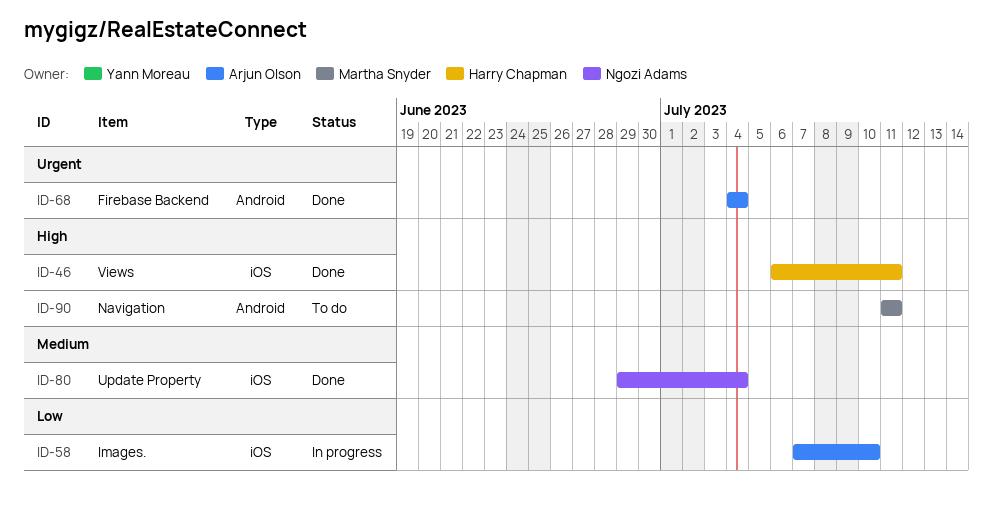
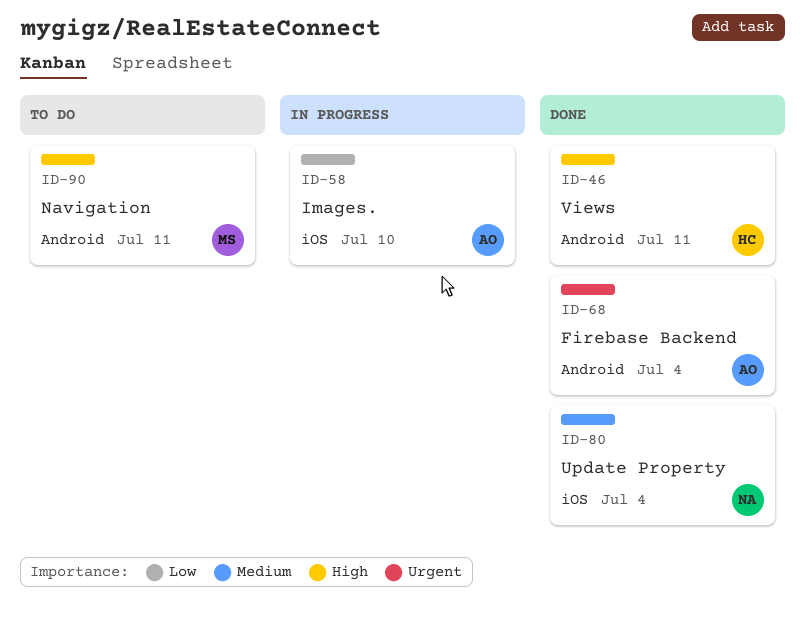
ID-46, label: iOS -> Android

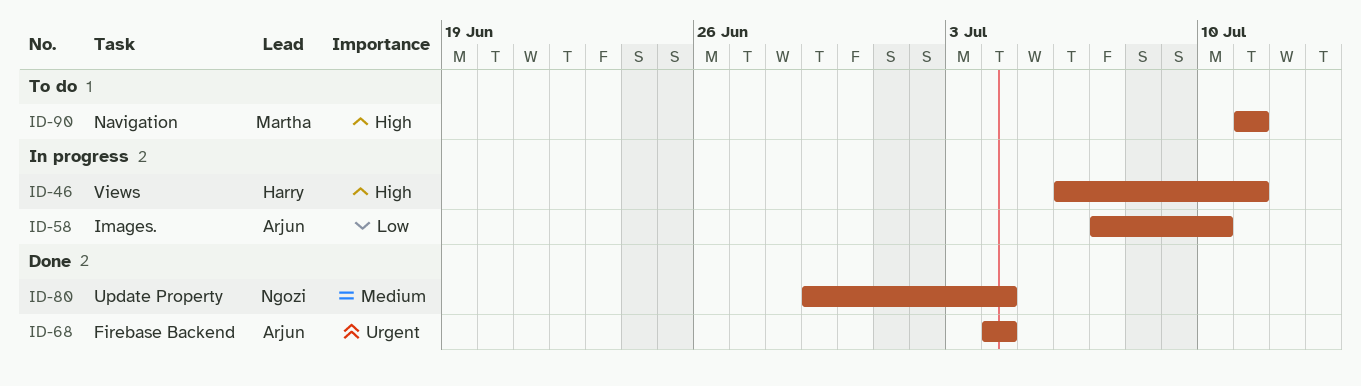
ID-46, status: Done -> In progress

